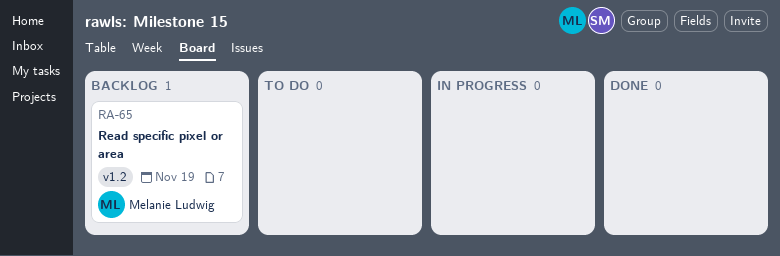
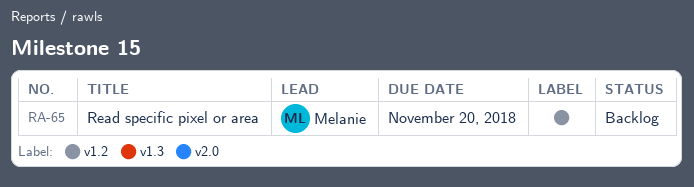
RA-65, due: Nov 19 -> Nov 20

